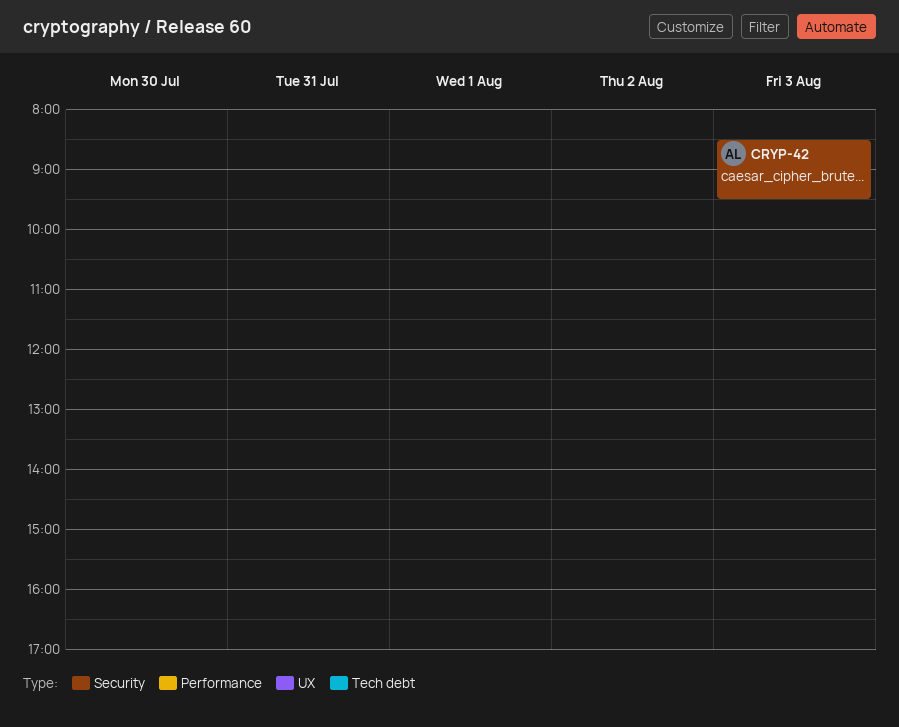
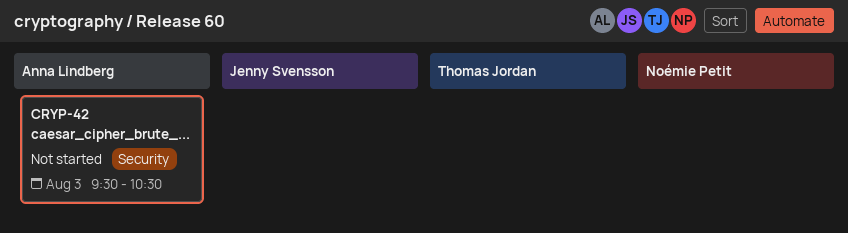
CRYP-42, begins: 08:30 -> 09:30
CRYP-42, ends: 09:30 -> 10:30

